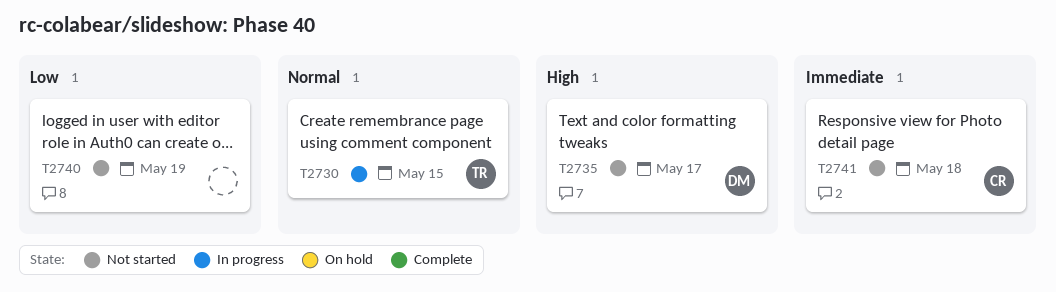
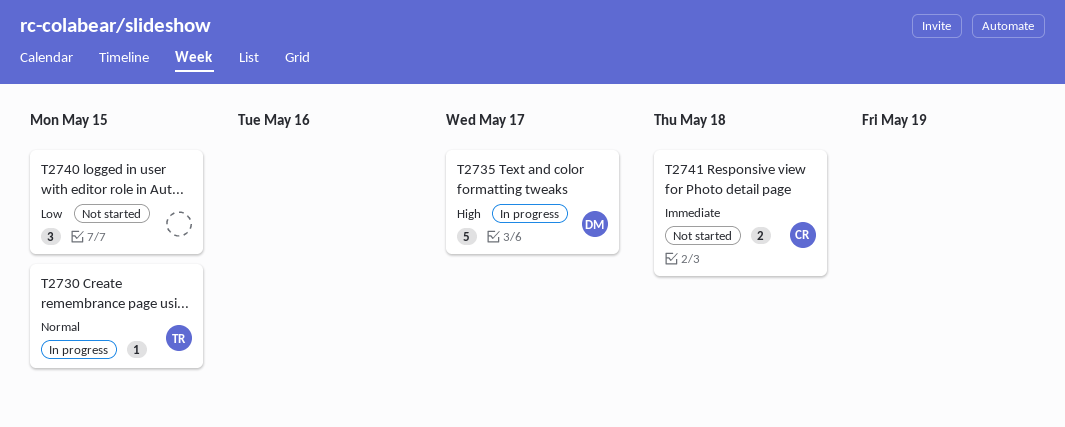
T2735, status: Not started -> In progress
T2740, due: May 19 -> May 15

